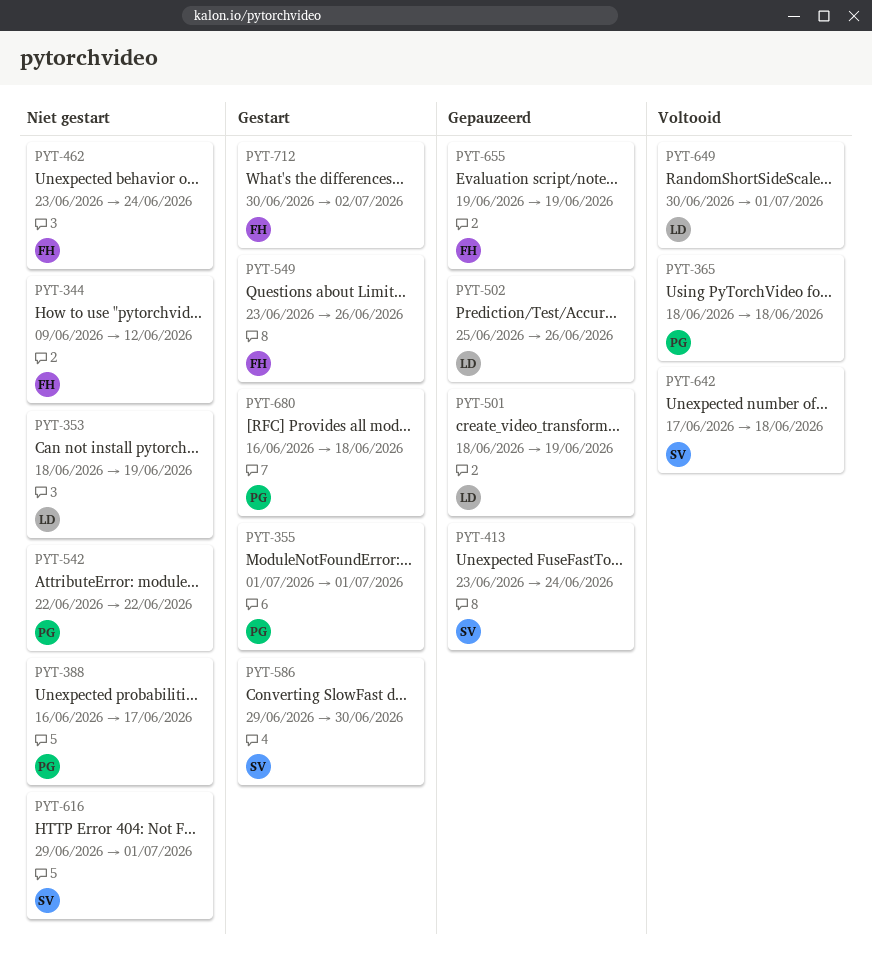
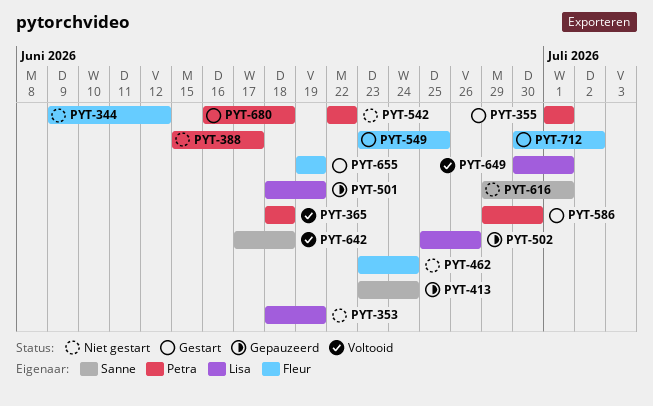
PYT-388, start: Jun 16 -> Jun 15
PYT-549, due: Jun 26 -> Jun 25
PYT-586, owner: Sanne -> Petra
PYT-655, status: Gepauzeerd -> Gestart

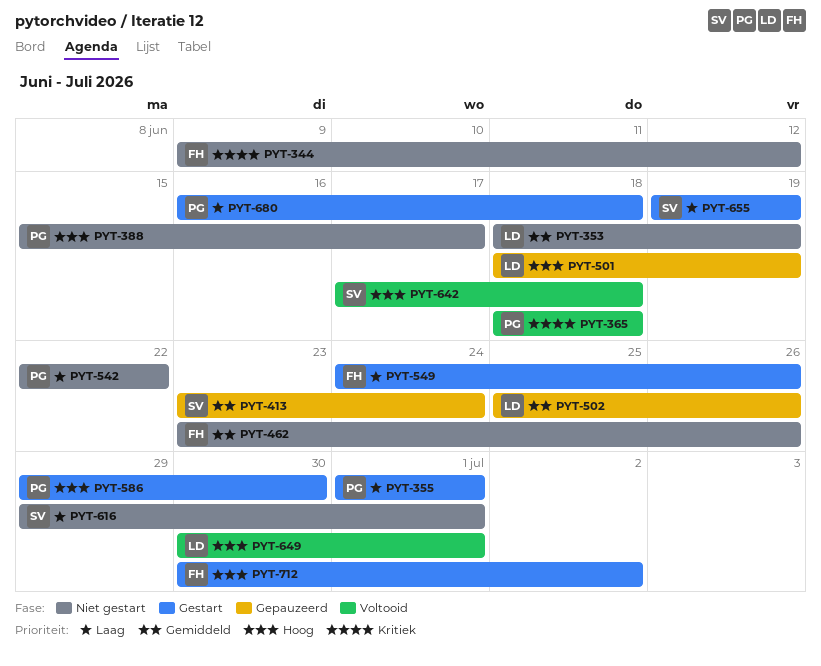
PYT-462, due: Jun 24 -> Jun 26
PYT-549, start: Jun 23 -> Jun 24
PYT-549, due: Jun 25 -> Jun 26
PYT-655, owner: Fleur -> Sanne

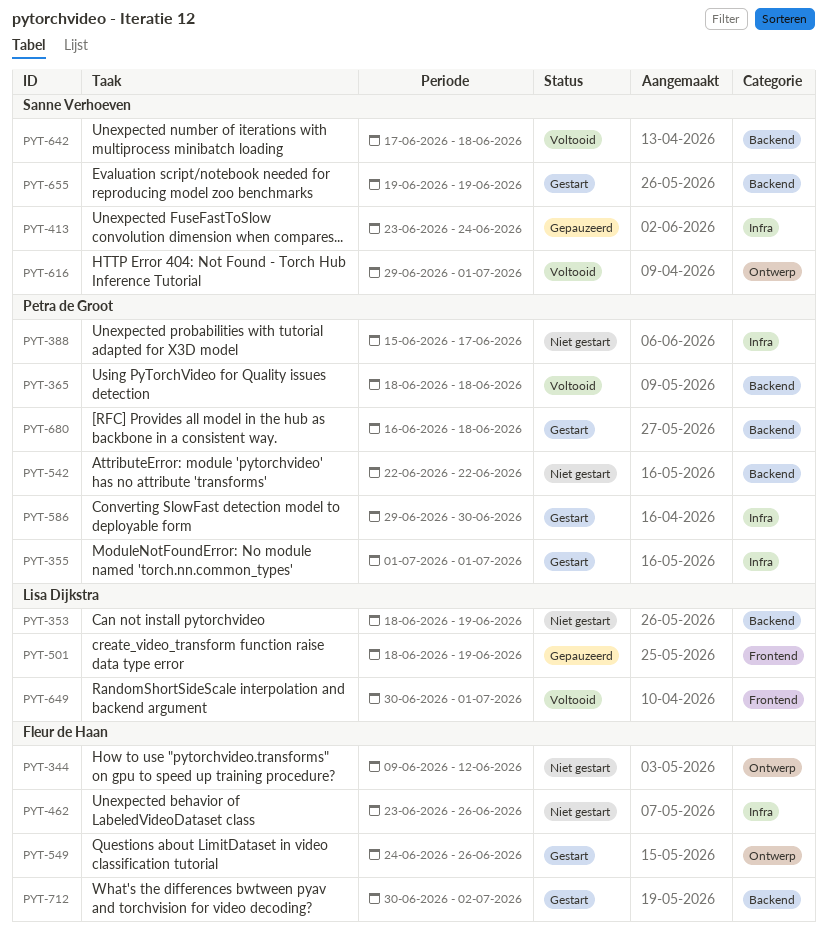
PYT-502: present -> none
PYT-616, status: Niet gestart -> Voltooid

